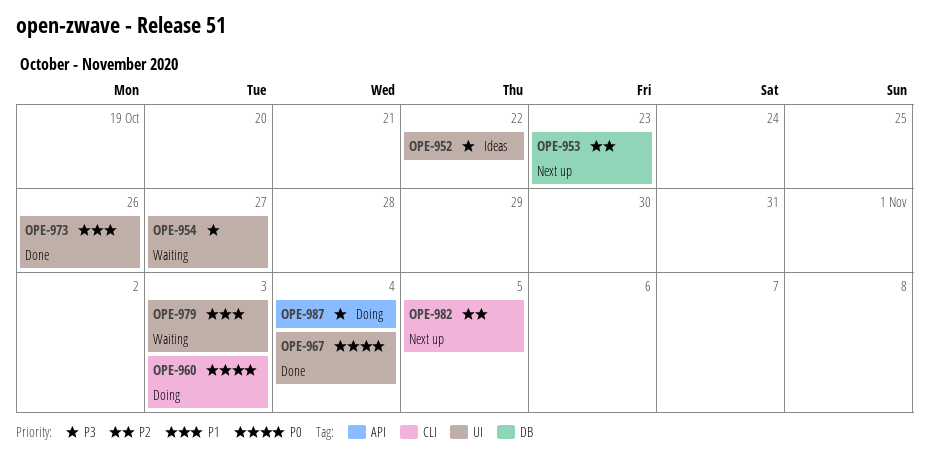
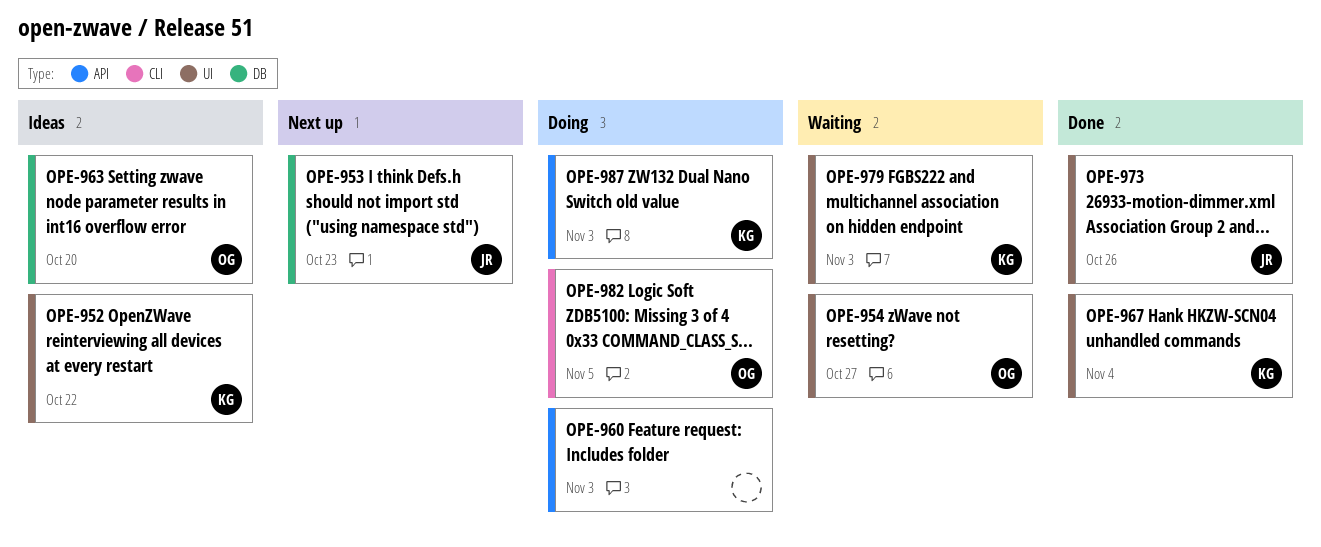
OPE-960, label: CLI -> API
OPE-963: none -> present
OPE-982, status: Next up -> Doing
OPE-987, due: Nov 4 -> Nov 3

